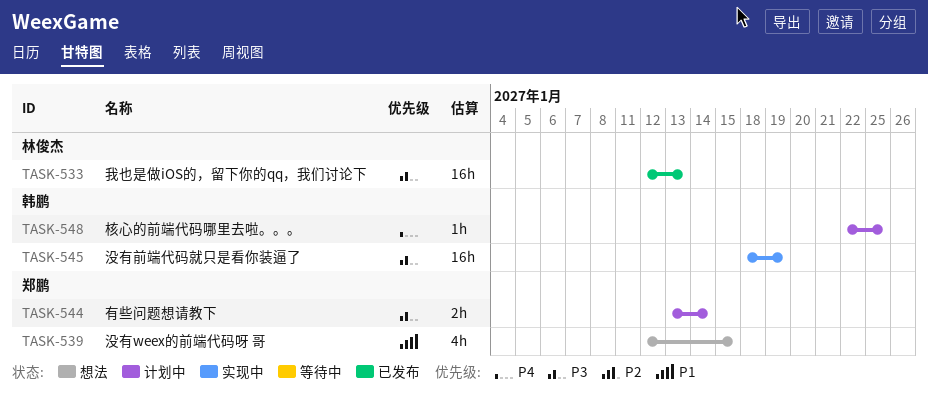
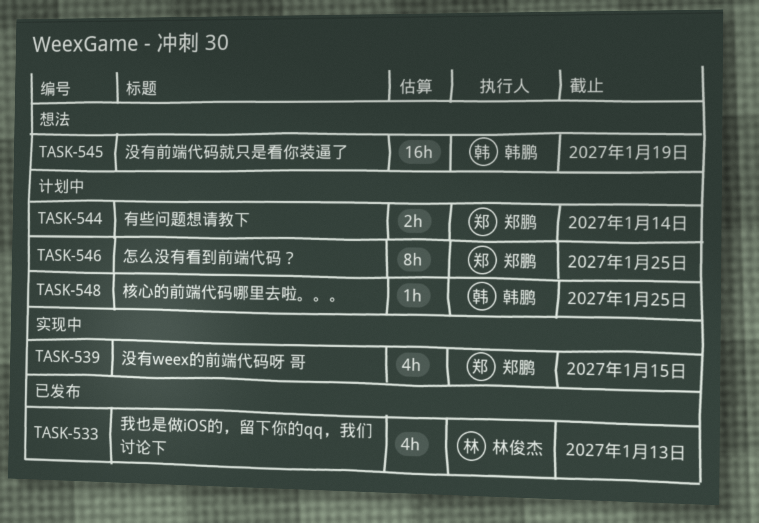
TASK-533, estimate: 16h -> 4h
TASK-539, status: 想法 -> 实现中
TASK-545, status: 实现中 -> 想法
TASK-546: none -> present

